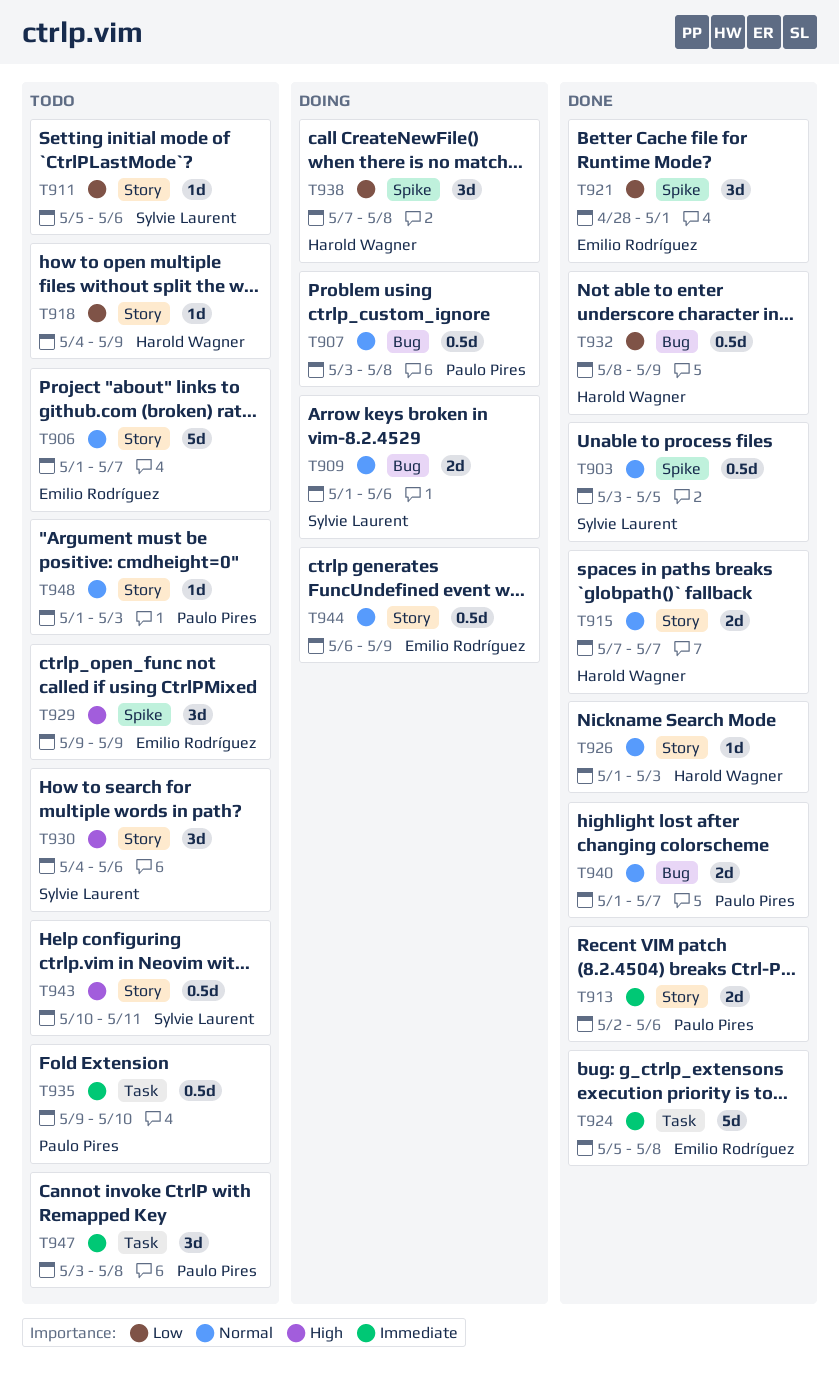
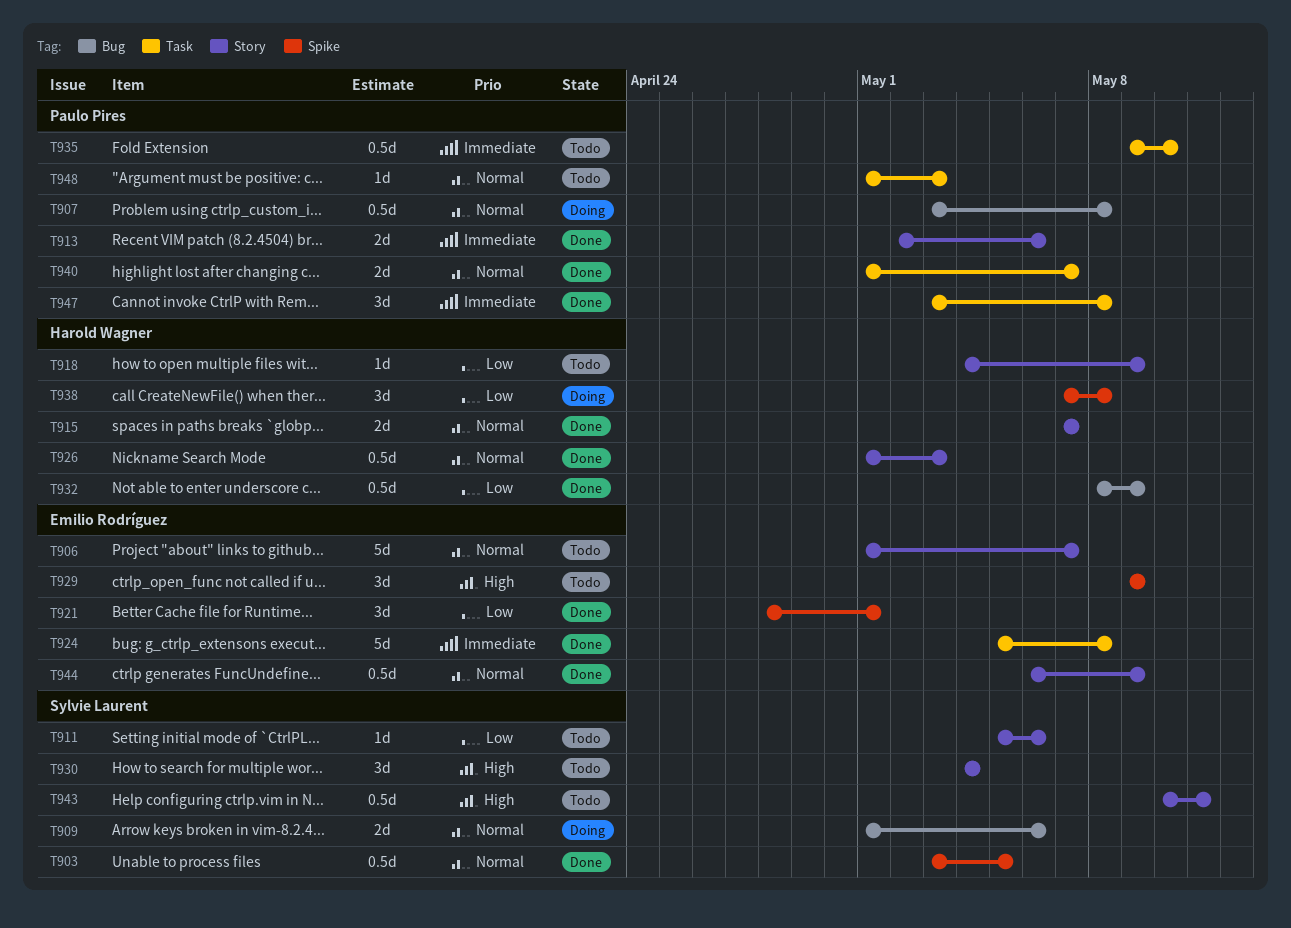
T926, estimate: 1d -> 0.5d
T930, due: May 6 -> May 4
T940, label: Bug -> Task
T944, status: Doing -> Done
T947, status: Todo -> Done
T948, label: Story -> Task

